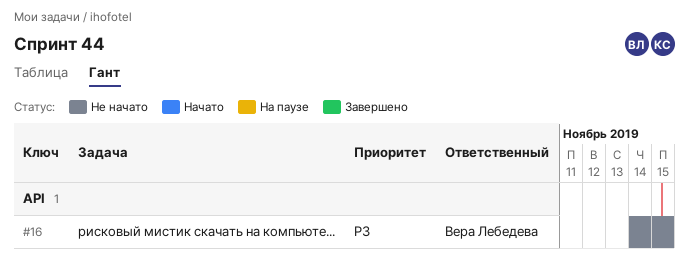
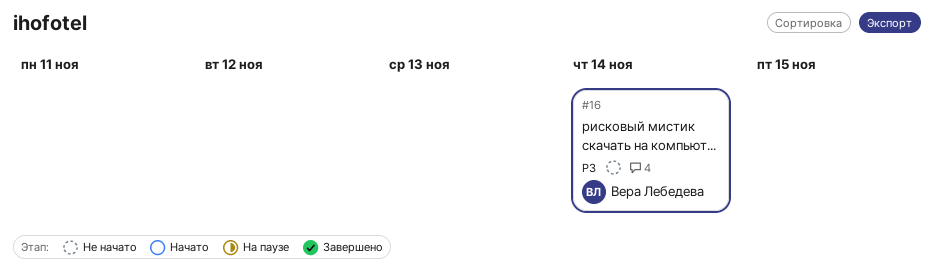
#16, due: Nov 15 -> Nov 14

